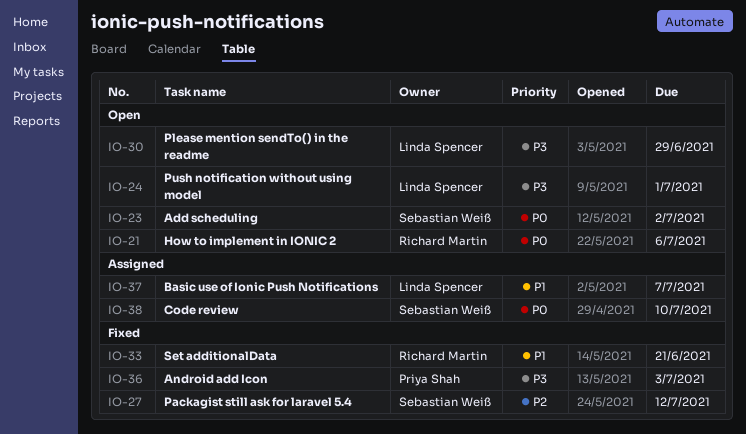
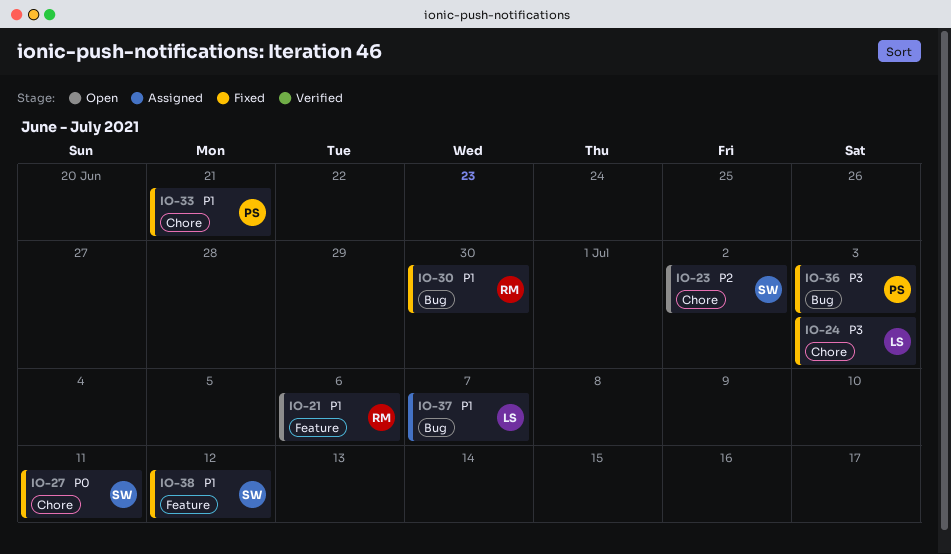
IO-21, priority: P0 -> P1
IO-23, priority: P0 -> P2
IO-24, status: Open -> Fixed
IO-24, due: Jul 1 -> Jul 3
IO-27, priority: P2 -> P0
IO-27, due: Jul 12 -> Jul 11
IO-30, status: Open -> Fixed
IO-30, owner: Linda Spencer -> Richard Martin
IO-30, priority: P3 -> P1
IO-30, due: Jun 29 -> Jun 30
IO-33, owner: Richard Martin -> Priya Shah
IO-38, status: Assigned -> Fixed
IO-38, priority: P0 -> P1
IO-38, due: Jul 10 -> Jul 12

